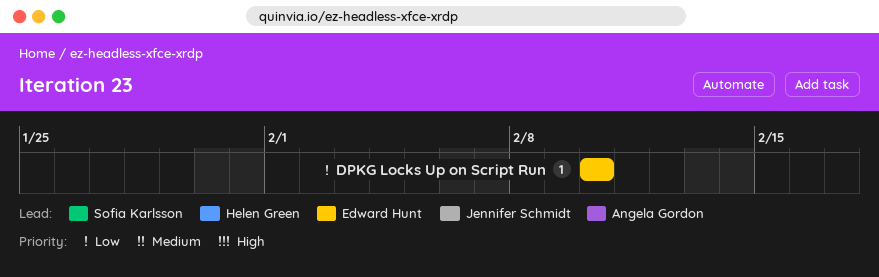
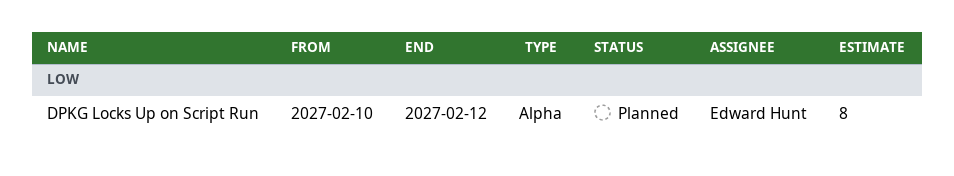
DPKG Locks Up on Script Run, estimate: 1 -> 8
DPKG Locks Up on Script Run, due: Feb 10 -> Feb 12

